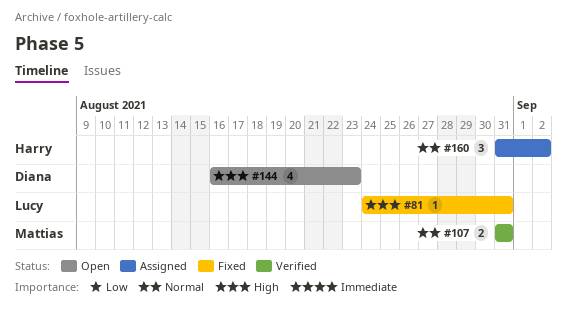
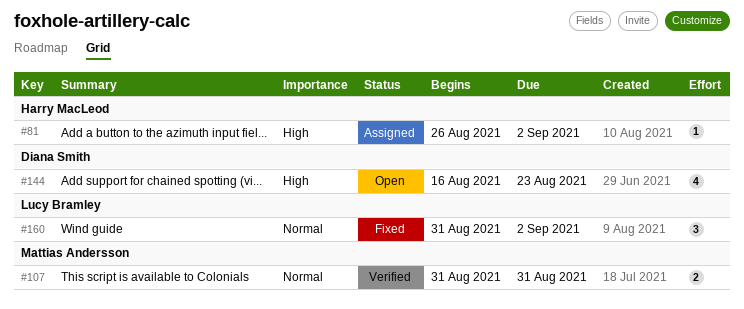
#81, status: Fixed -> Assigned
#81, owner: Lucy Bramley -> Harry MacLeod
#81, start: Aug 24 -> Aug 26
#81, due: Aug 31 -> Sep 2
#160, status: Assigned -> Fixed
#160, owner: Harry MacLeod -> Lucy Bramley

